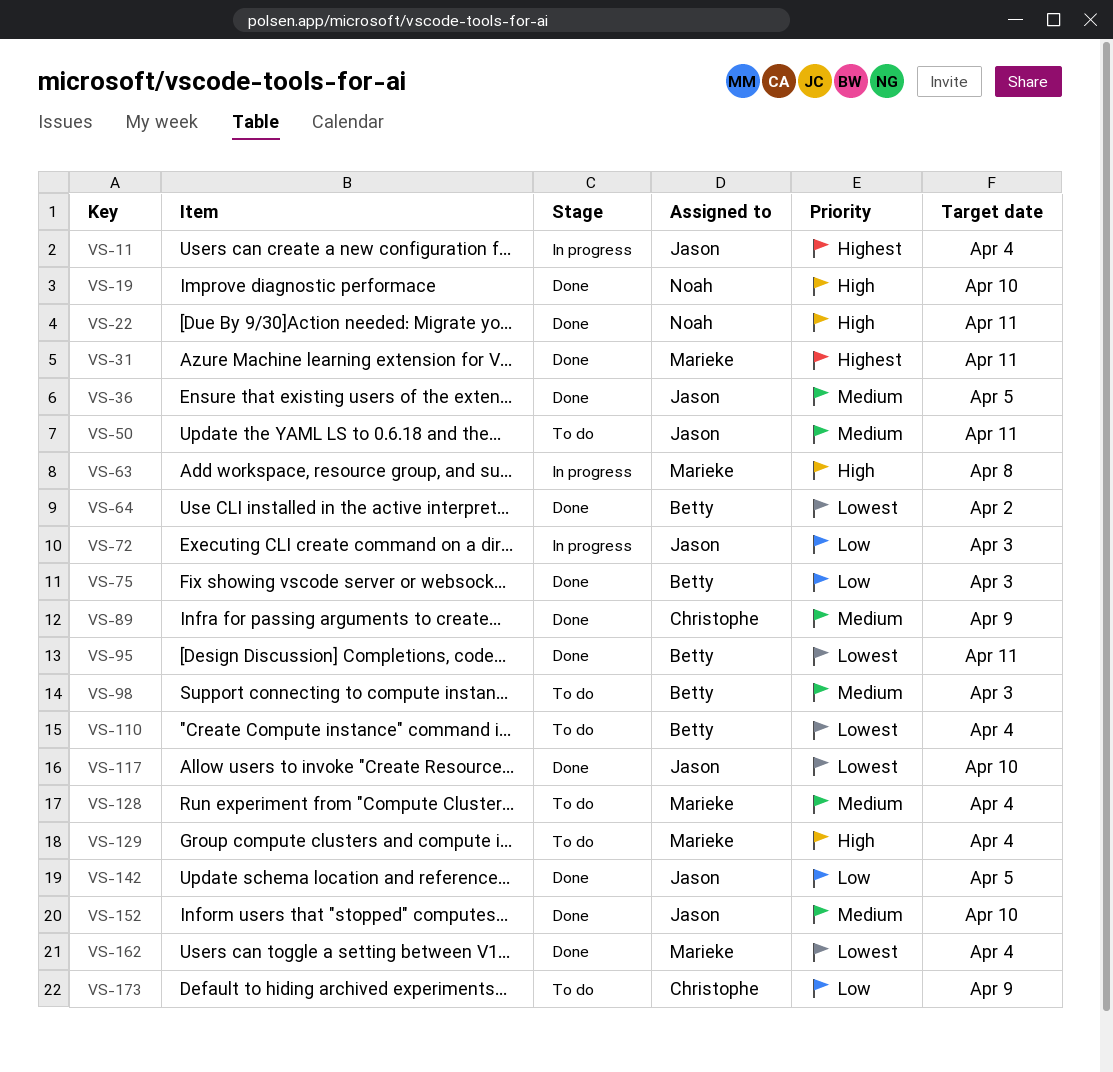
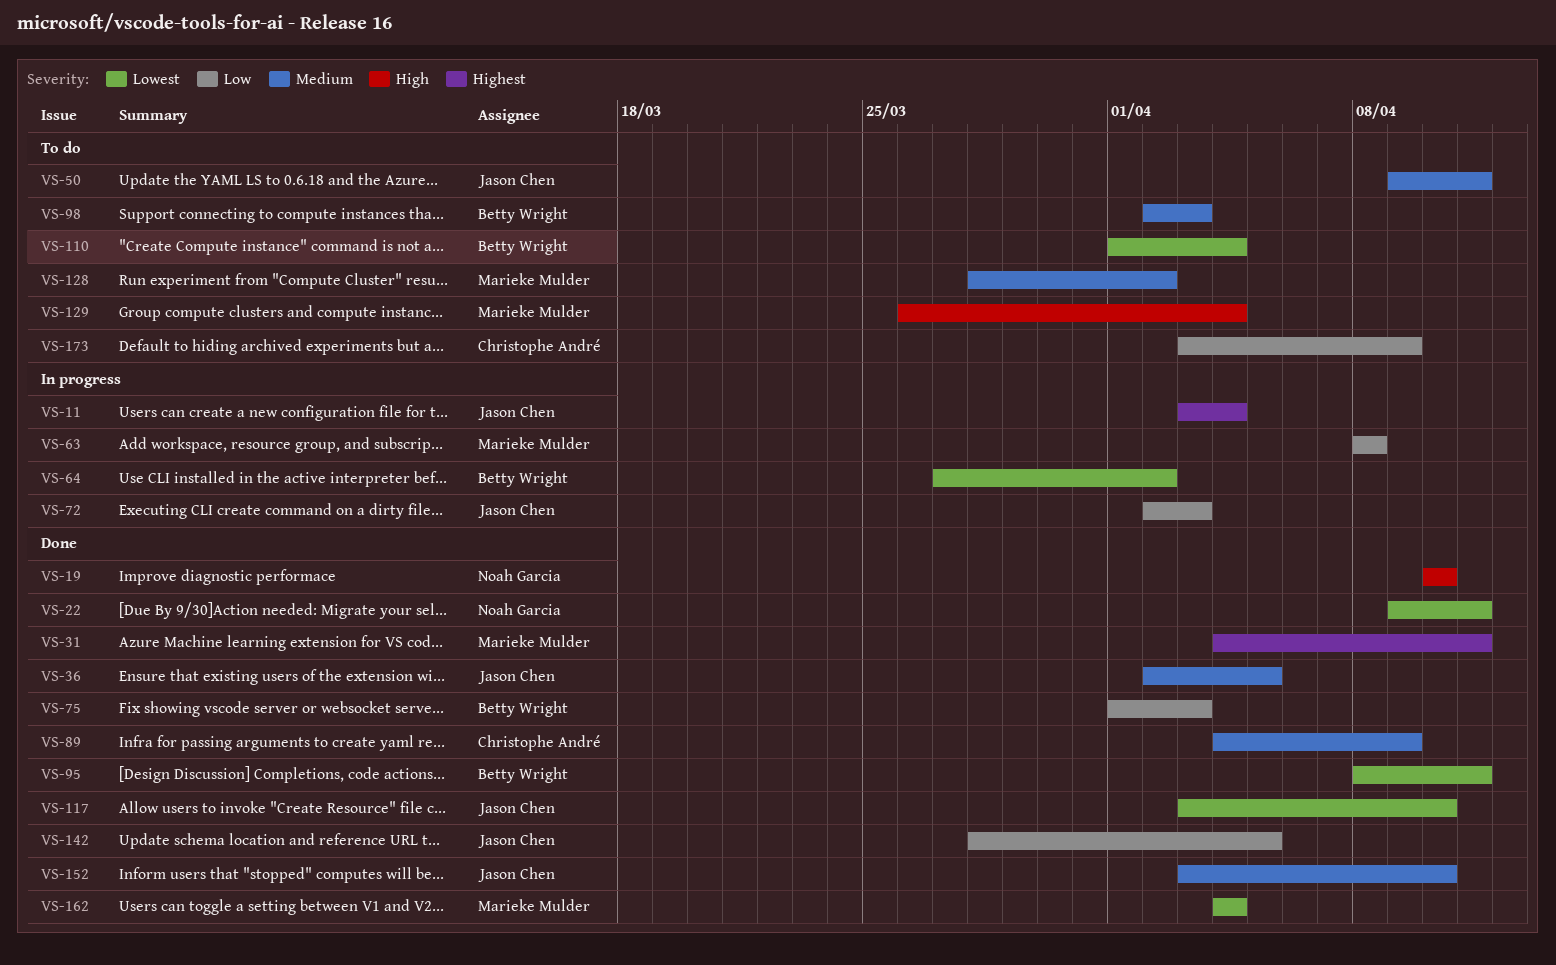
VS-22, priority: High -> Lowest
VS-63, priority: High -> Low
VS-64, status: Done -> In progress
VS-128, due: Apr 4 -> Apr 2

